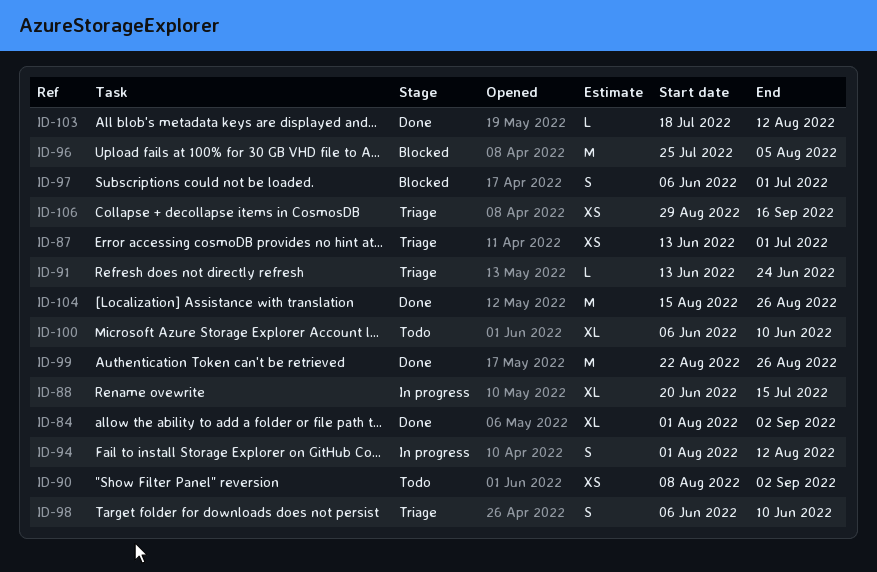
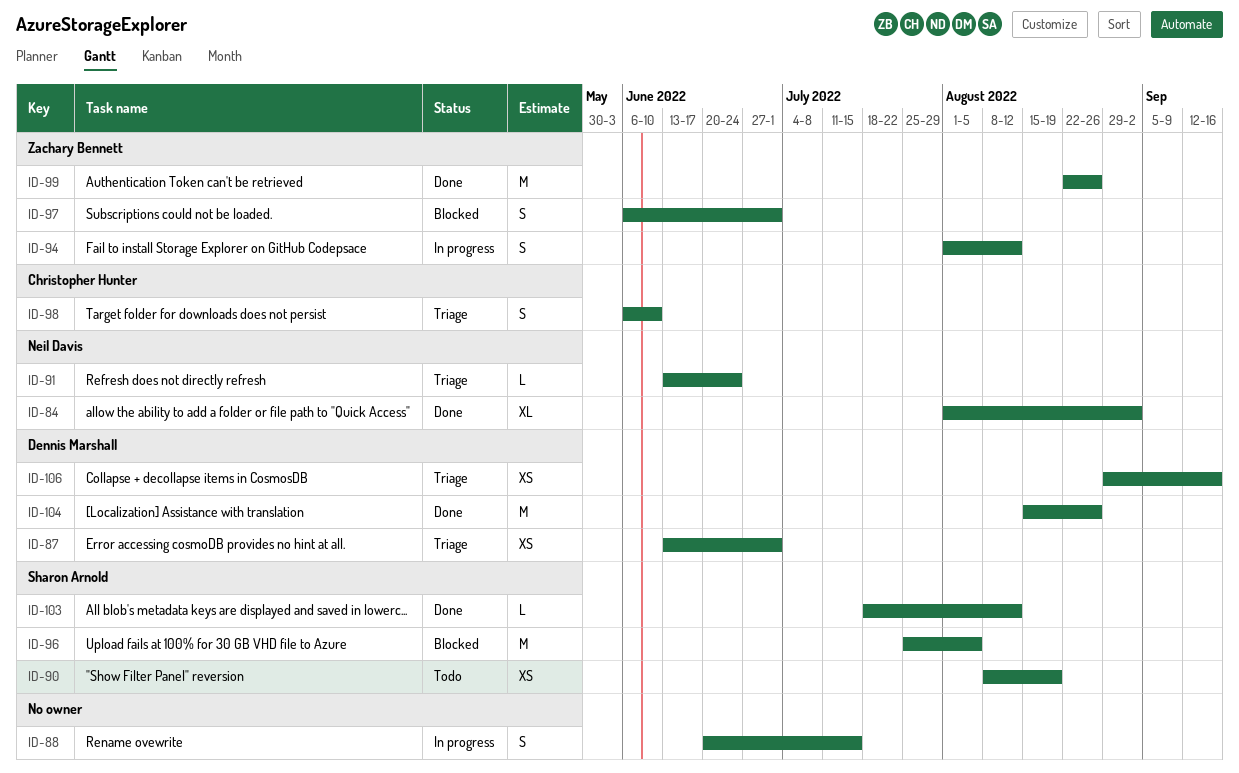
ID-88, estimate: XL -> S
ID-90, due: Sep 2 -> Aug 19
ID-100: present -> none

